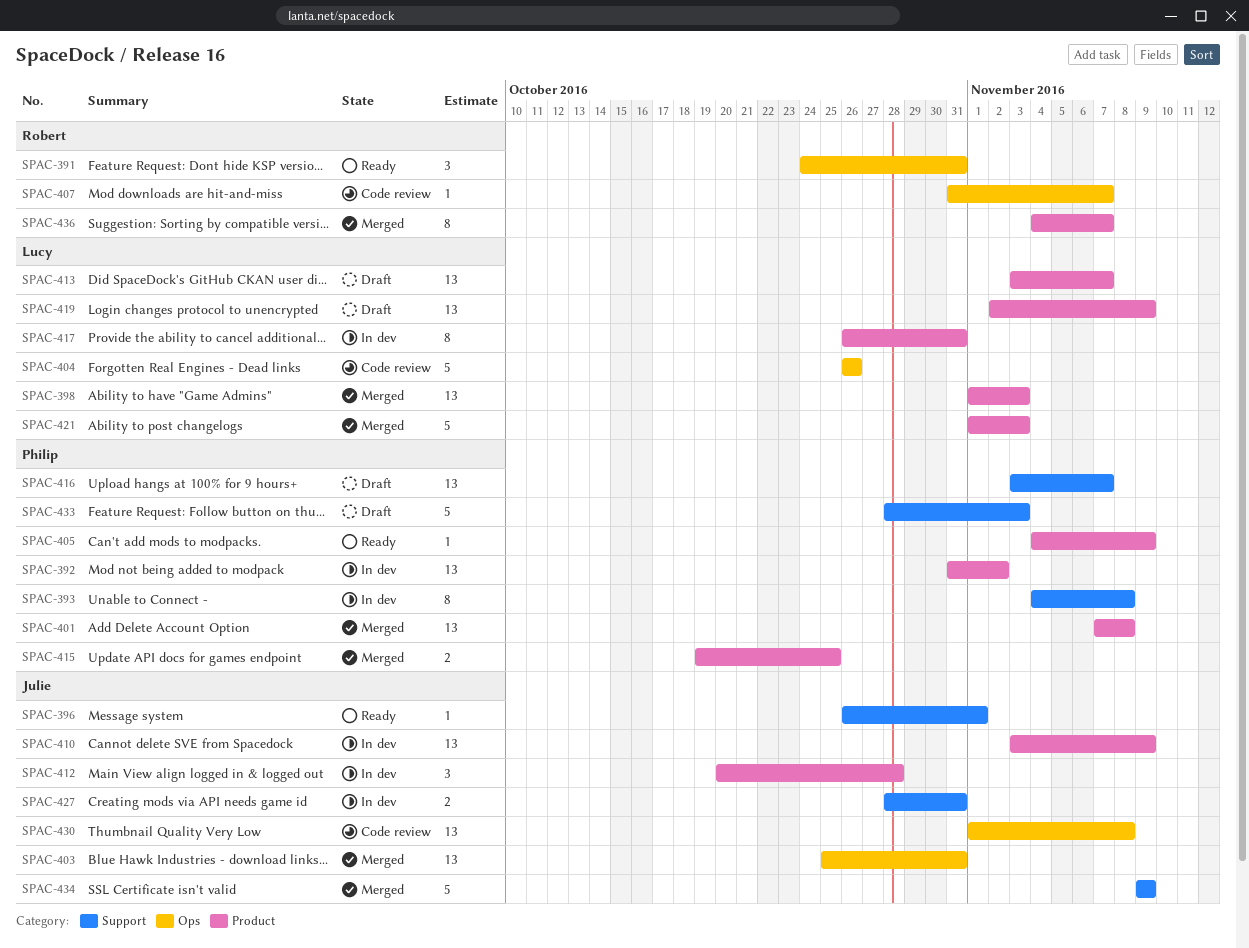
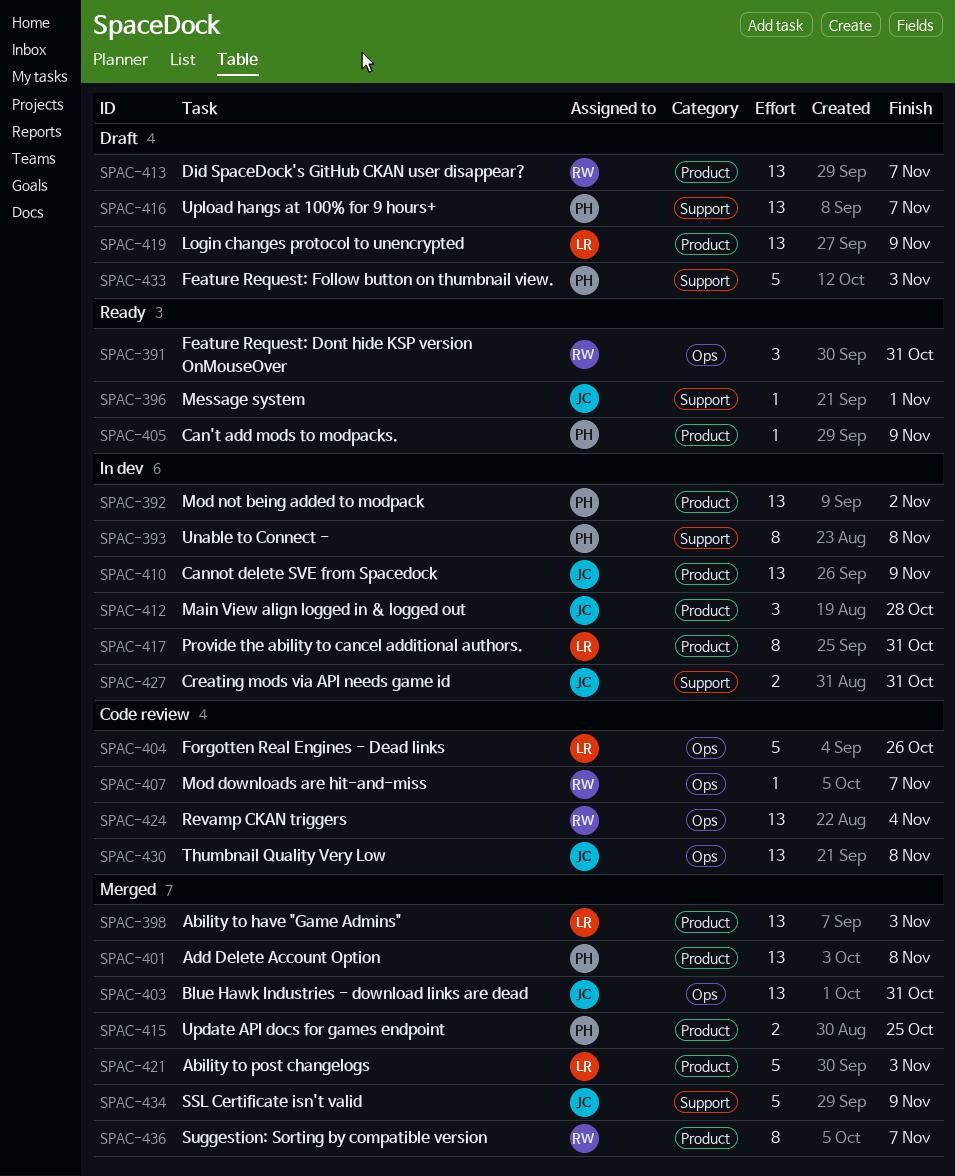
SPAC-413, owner: Lucy -> Robert
SPAC-424: none -> present

